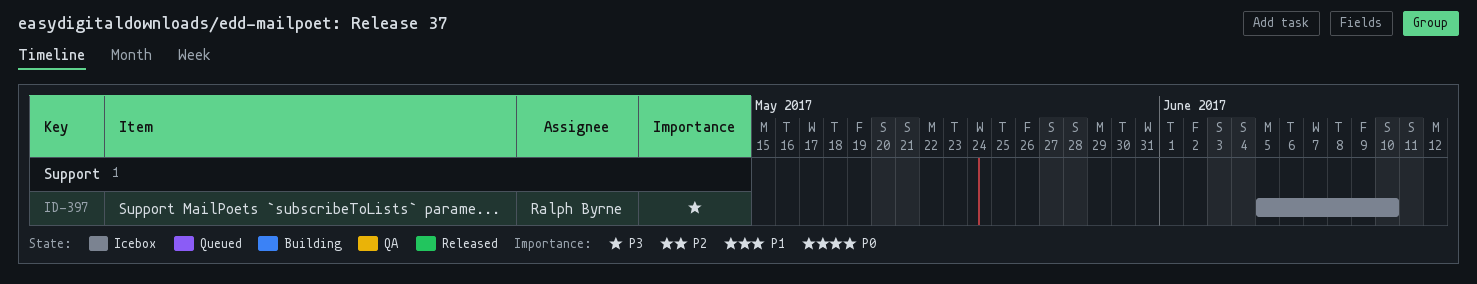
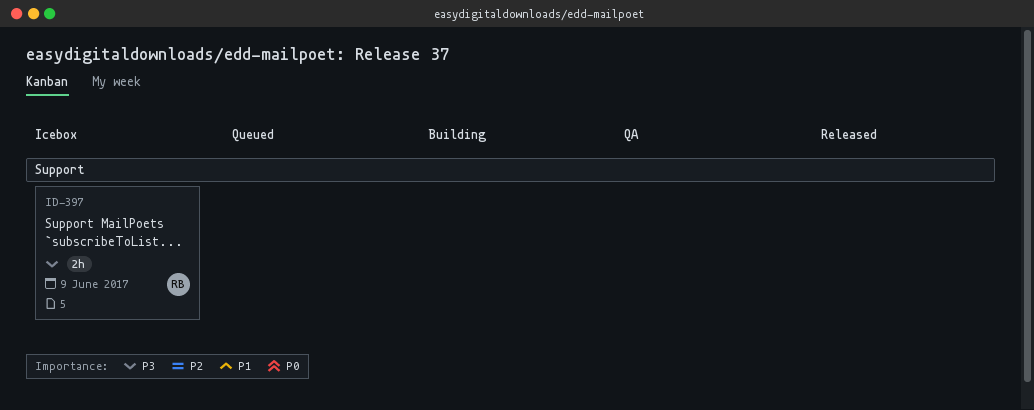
ID-397, due: Jun 10 -> Jun 9

